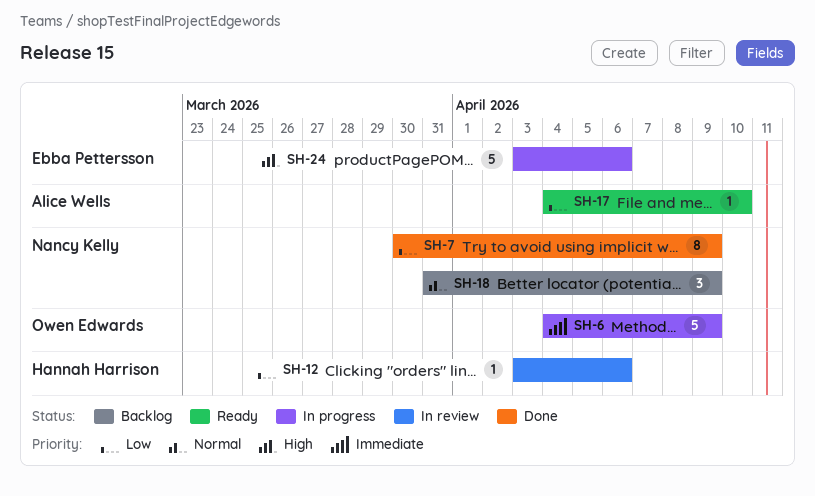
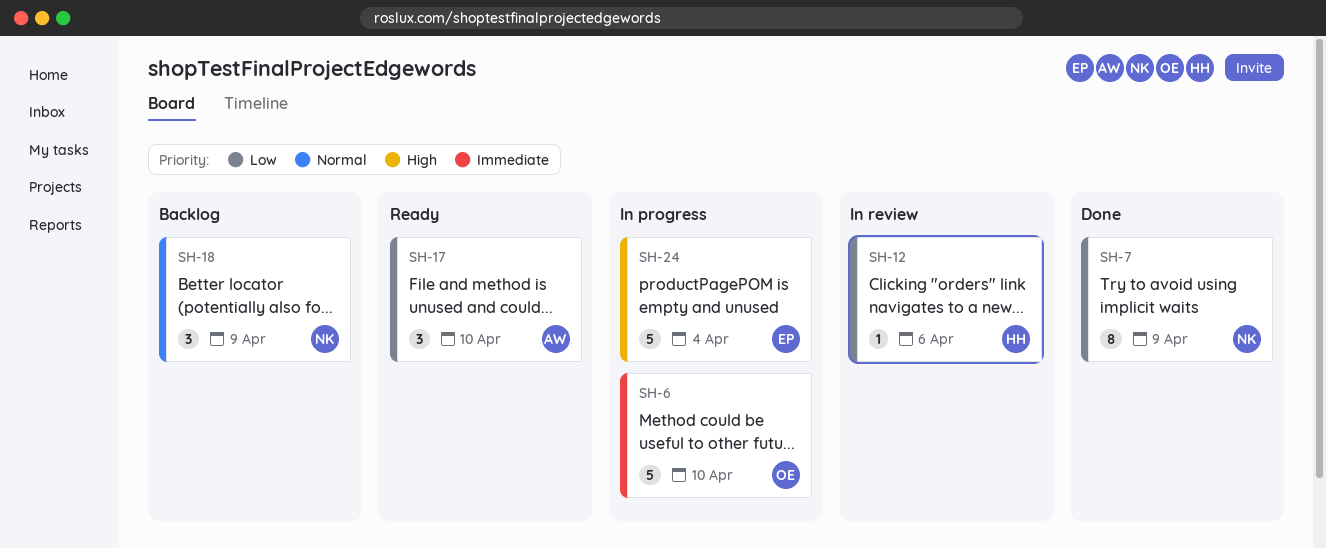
SH-6, due: Apr 9 -> Apr 10
SH-17, estimate: 1 -> 3
SH-24, due: Apr 6 -> Apr 4

